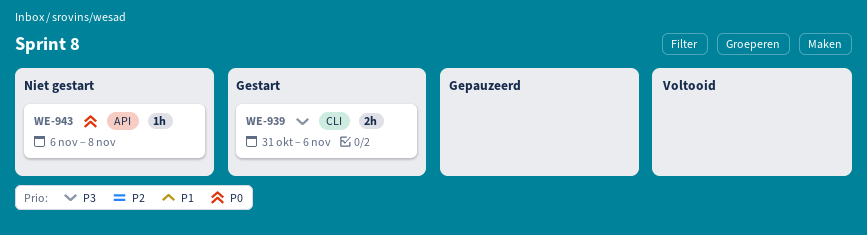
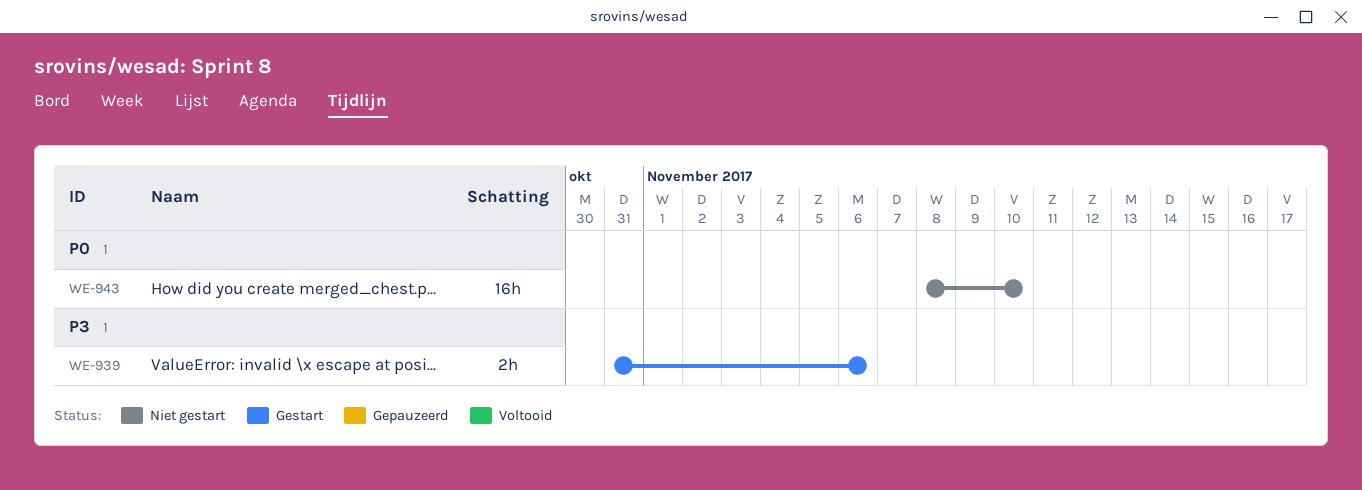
WE-943, estimate: 1h -> 16h
WE-943, start: Nov 6 -> Nov 8
WE-943, due: Nov 8 -> Nov 10

